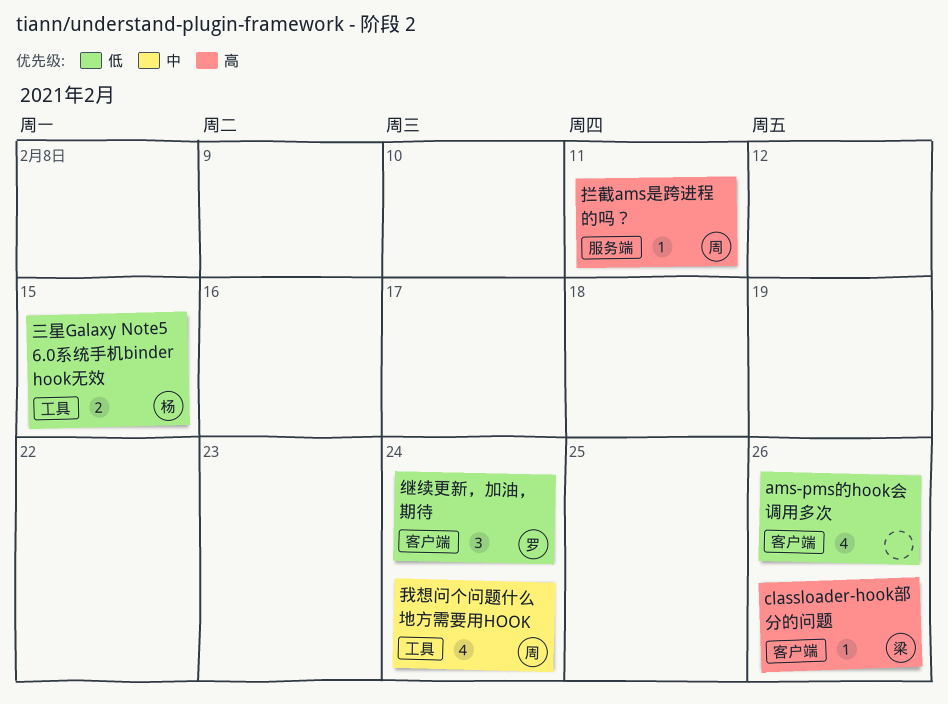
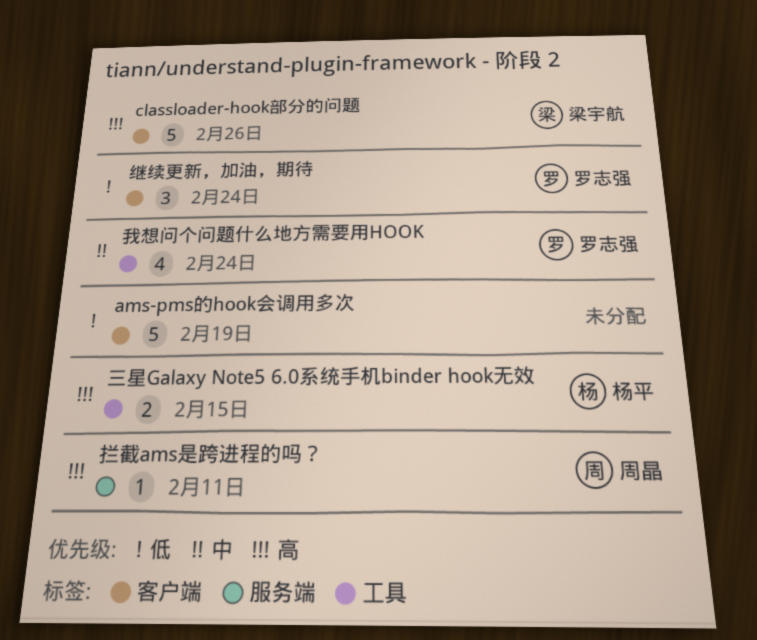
ams-pms的hook会调用多次, estimate: 4 -> 5
ams-pms的hook会调用多次, due: Feb 26 -> Feb 19
classloader-hook部分的问题, estimate: 1 -> 5
三星Galaxy Note5 6.0系统手机binder hook无效, priority: 低 -> 高
我想问个问题什么地方需要用HOOK, owner: 周晶 -> 罗志强

